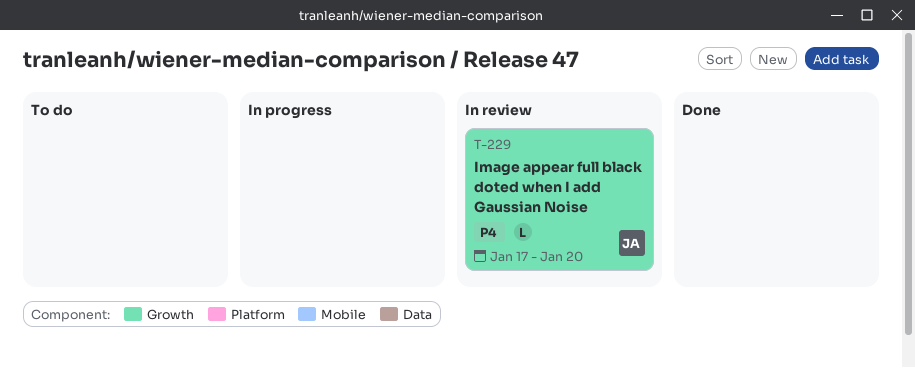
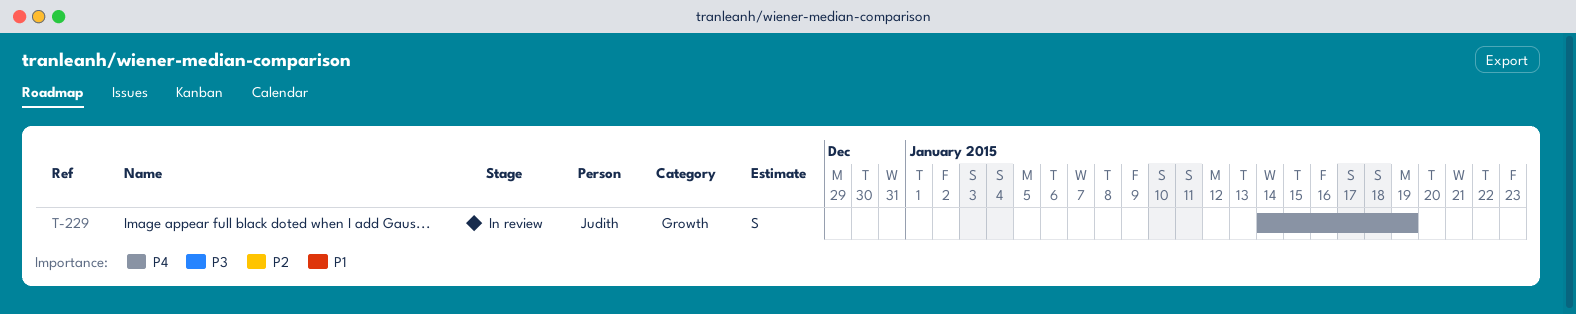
T-229, estimate: L -> S
T-229, start: Jan 17 -> Jan 14
T-229, due: Jan 20 -> Jan 19

